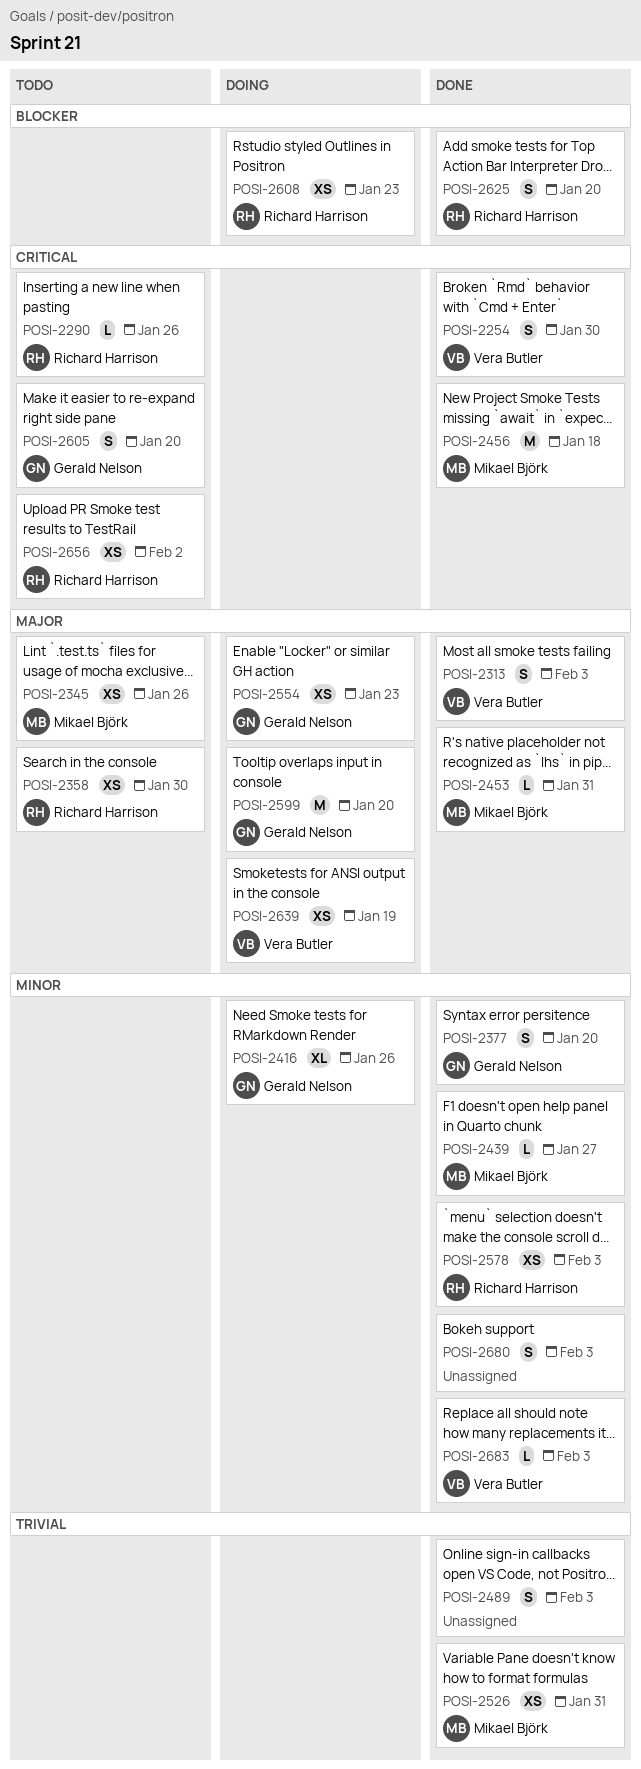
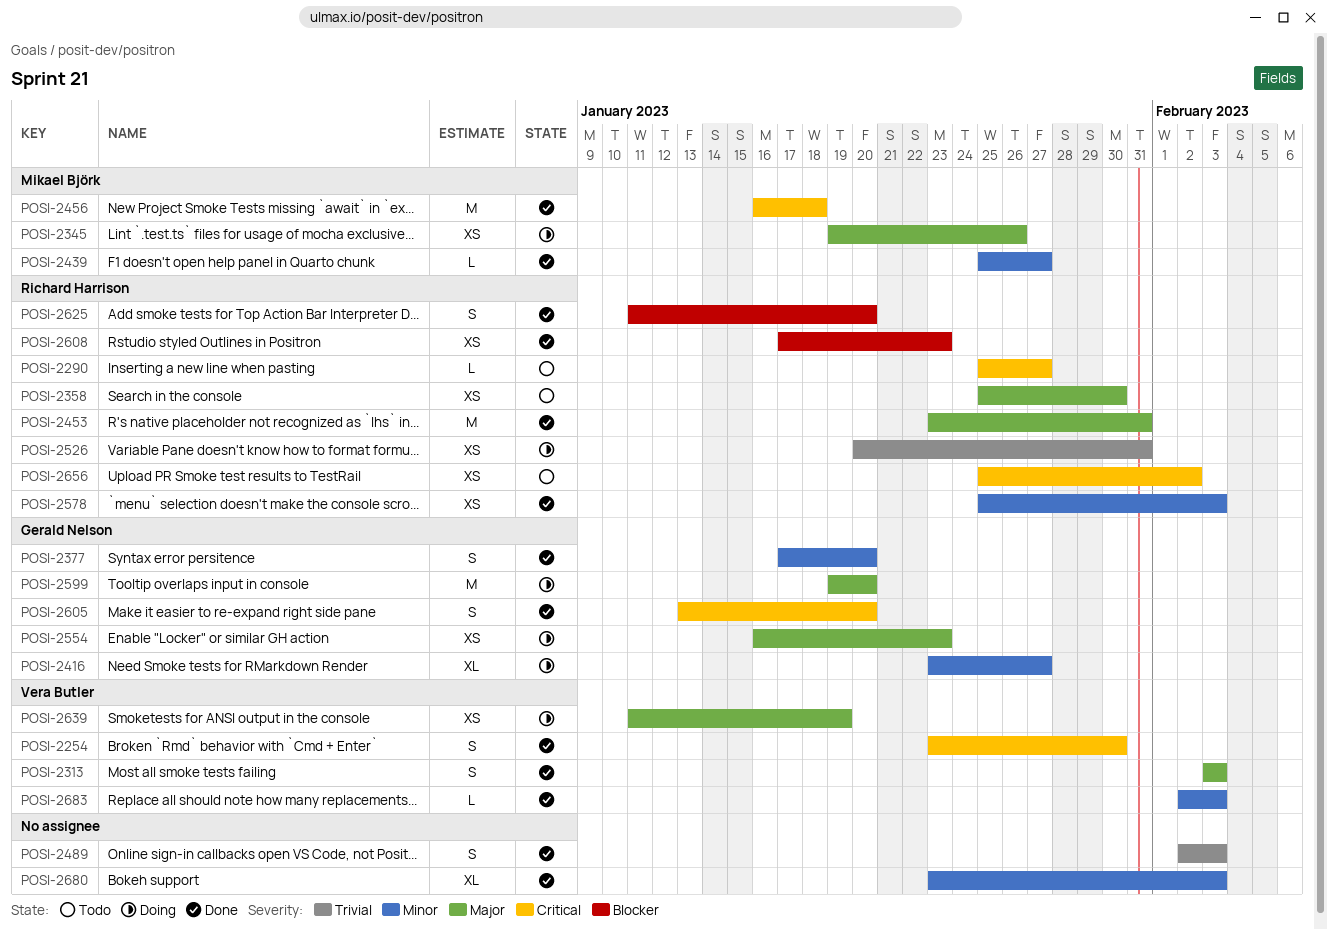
POSI-2290, due: Jan 26 -> Jan 27
POSI-2345, status: Todo -> Doing
POSI-2416, due: Jan 26 -> Jan 27
POSI-2453, owner: Mikael Björk -> Richard Harrison
POSI-2453, estimate: L -> M
POSI-2526, status: Done -> Doing
POSI-2526, owner: Mikael Björk -> Richard Harrison
POSI-2605, status: Todo -> Done
POSI-2608, status: Doing -> Done
POSI-2680, estimate: S -> XL

